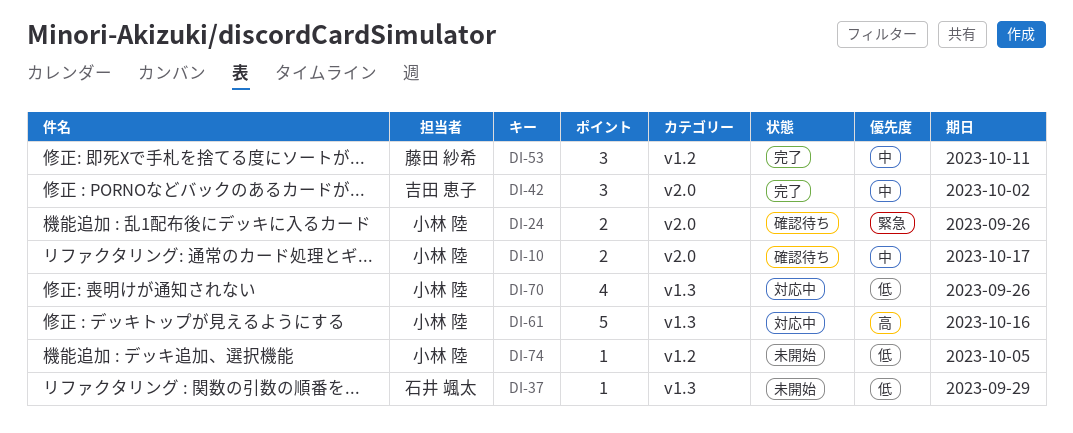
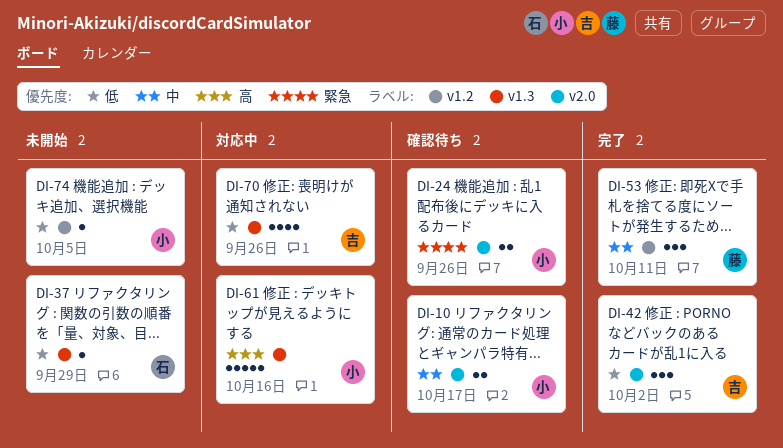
DI-42, priority: 中 -> 低
DI-70, owner: 小林 陸 -> 吉田 恵子

